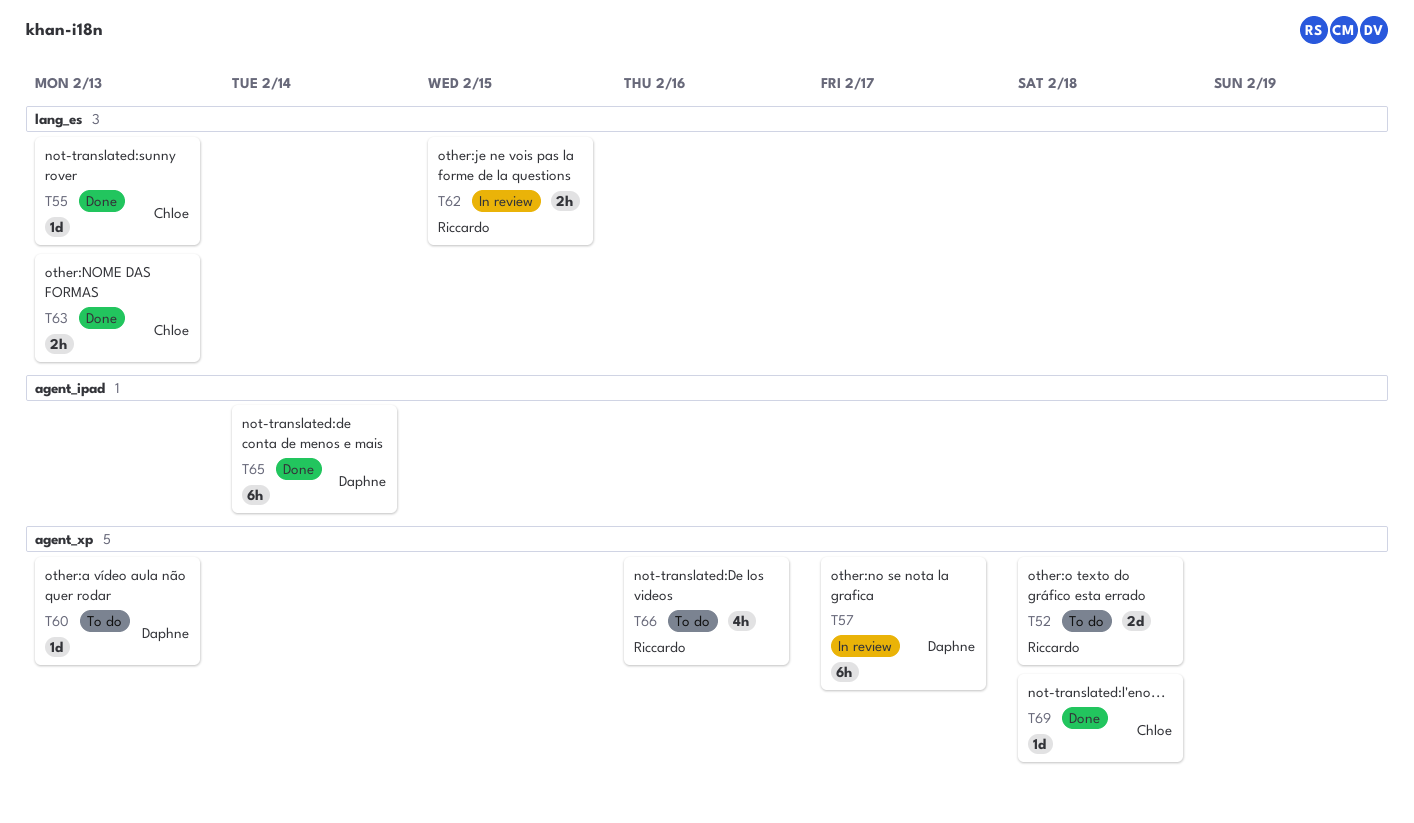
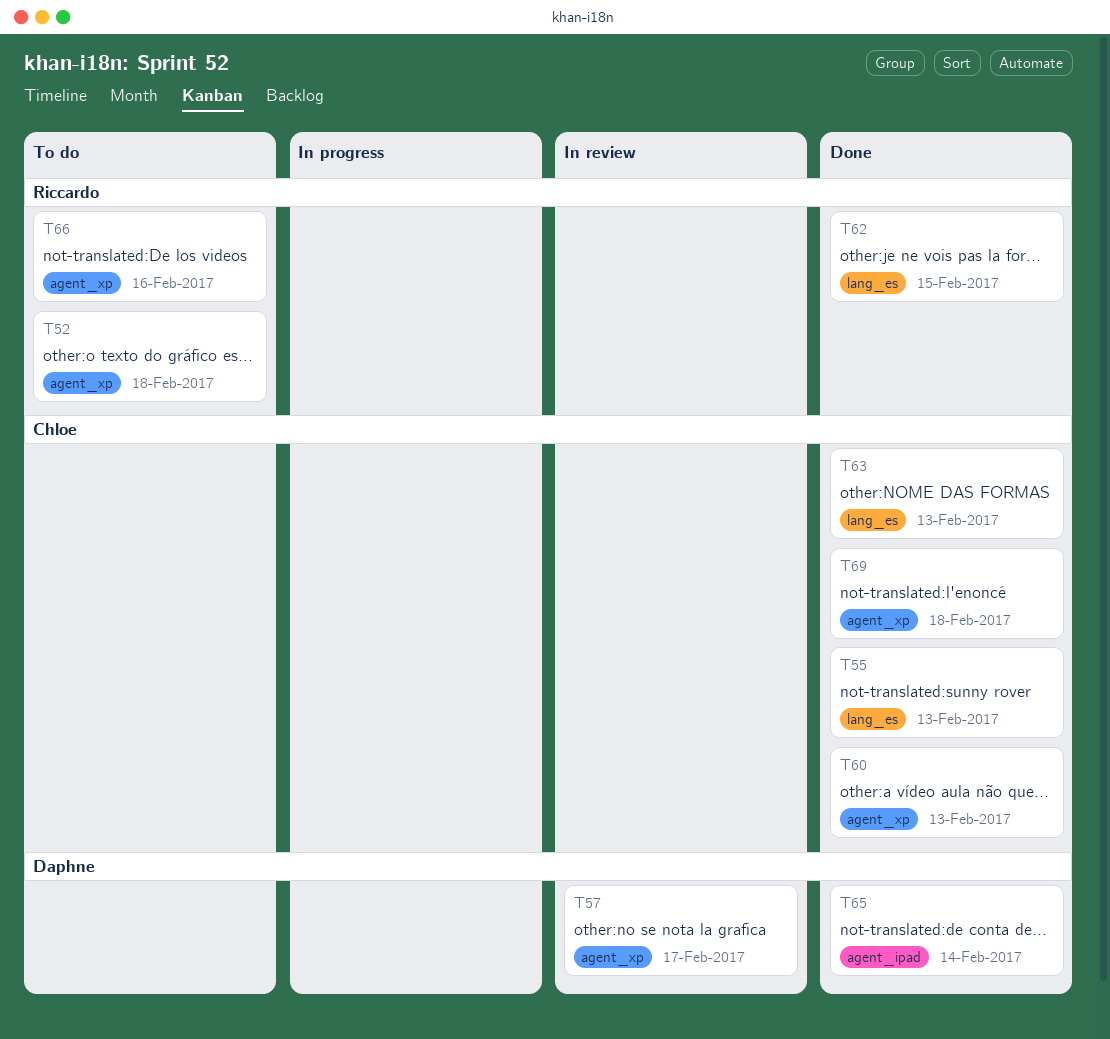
T60, status: To do -> Done
T60, owner: Daphne -> Chloe
T62, status: In review -> Done

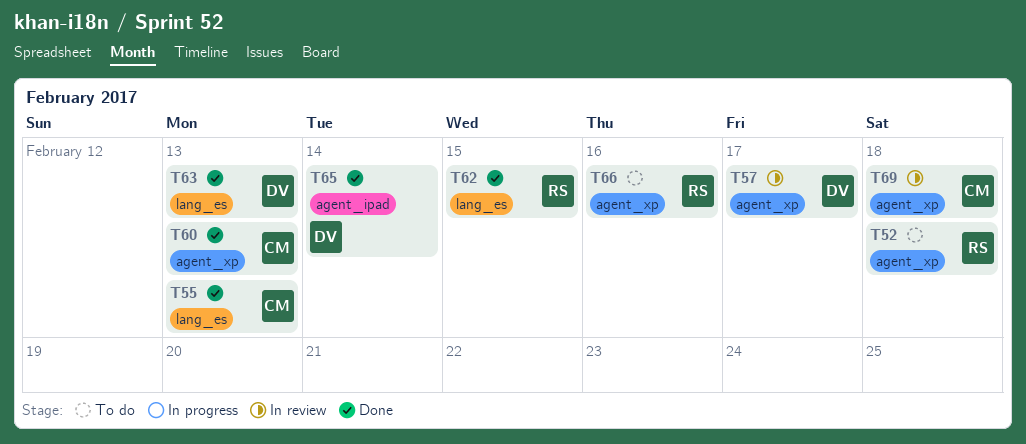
T63, owner: Chloe -> Daphne
T69, status: Done -> In review

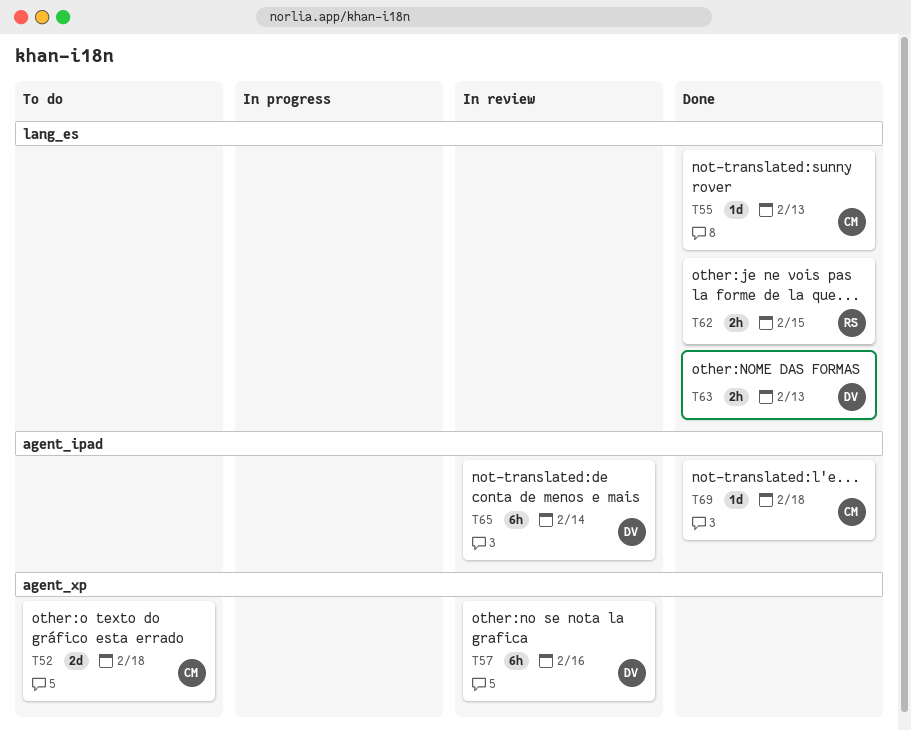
T52, owner: RS -> CM
T57, due: Feb 17 -> Feb 16
T60: present -> none
T65, status: Done -> In review
T66: present -> none
T69, status: In review -> Done
T69, label: agent_xp -> agent_ipad

